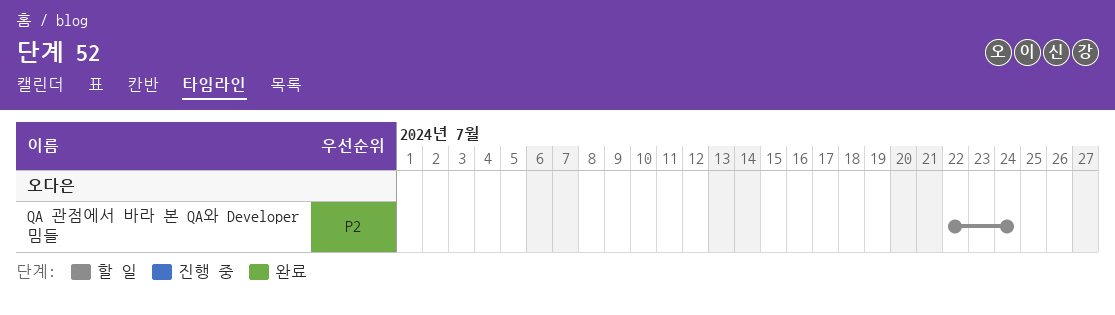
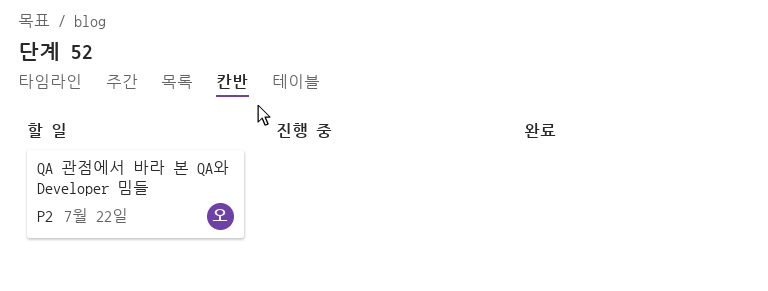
QA 관점에서 바라 본 QA와 Developer 밈들, due: Jul 24 -> Jul 22

